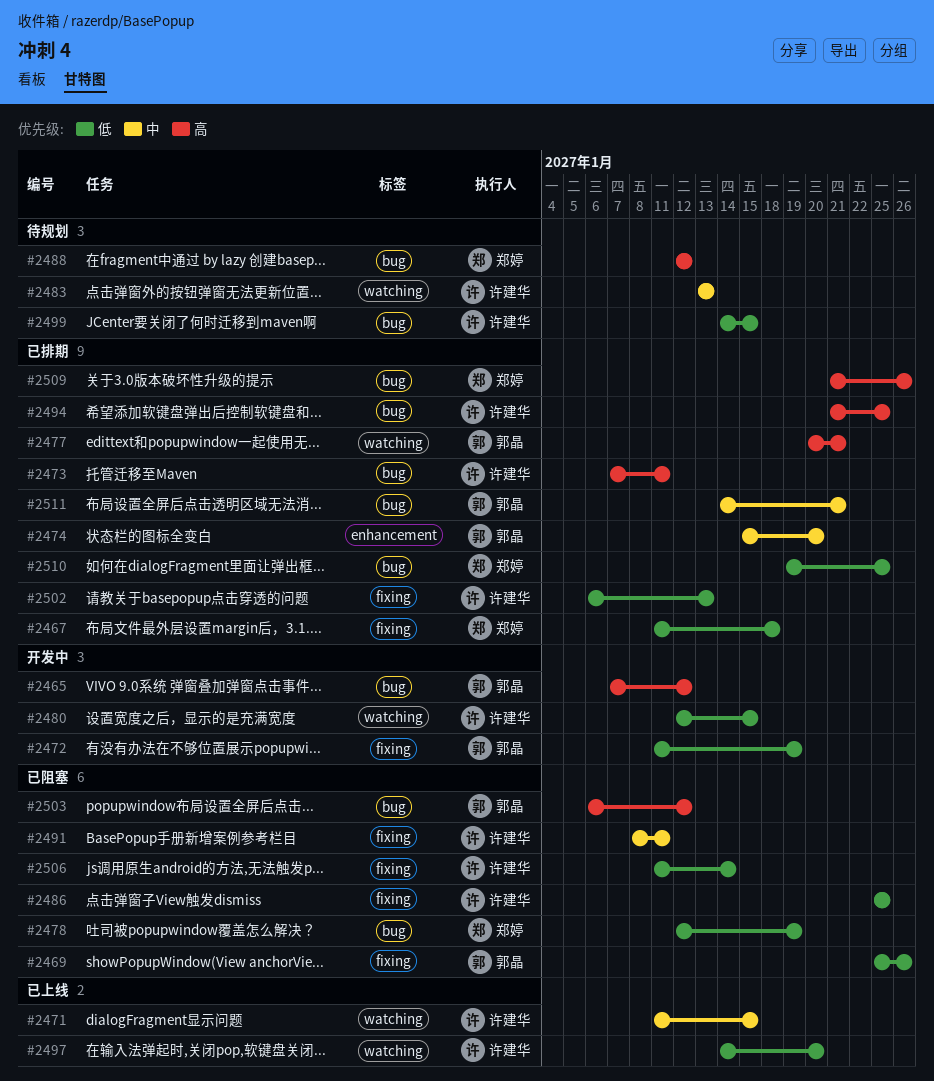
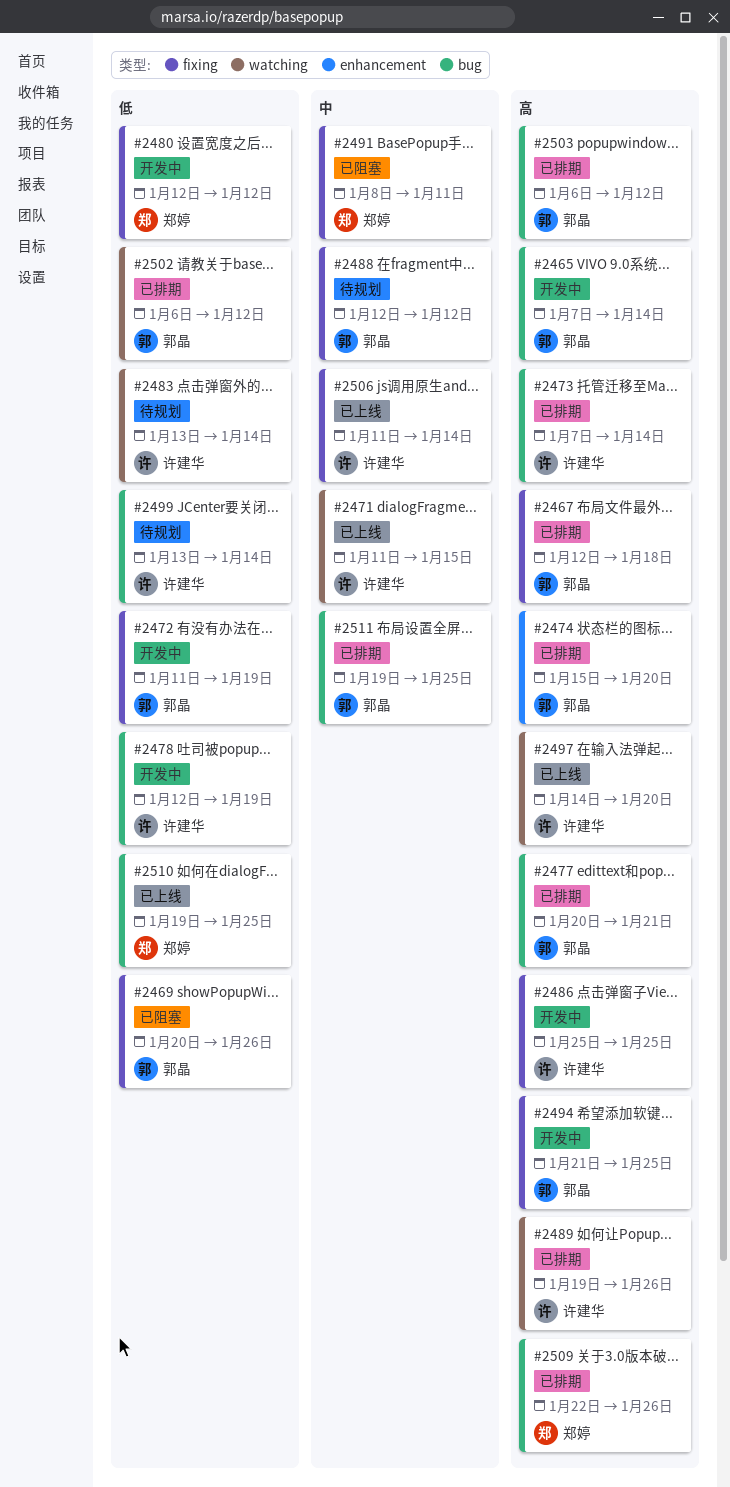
#2465, due: Jan 12 -> Jan 14
#2467, owner: 郑婷 -> 郭晶
#2467, priority: 低 -> 高
#2467, start: Jan 11 -> Jan 12
#2469, start: Jan 25 -> Jan 20
#2473, due: Jan 11 -> Jan 14
#2474, priority: 中 -> 高
#2477, label: watching -> bug
#2478, status: 已阻塞 -> 开发中
#2478, owner: 郑婷 -> 许建华
#2480, owner: 许建华 -> 郑婷
#2480, label: watching -> fixing
#2480, due: Jan 15 -> Jan 12
#2483, priority: 中 -> 低
#2483, due: Jan 13 -> Jan 14
#2486, status: 已阻塞 -> 开发中
#2486, priority: 低 -> 高
#2488, owner: 郑婷 -> 郭晶
#2488, priority: 高 -> 中
#2488, label: bug -> fixing
#2489: none -> present
#2491, owner: 许建华 -> 郑婷
#2494, status: 已排期 -> 开发中
#2494, owner: 许建华 -> 郭晶
#2494, label: bug -> fixing
#2497, priority: 低 -> 高
#2499, start: Jan 14 -> Jan 13
#2499, due: Jan 15 -> Jan 14
#2502, owner: 许建华 -> 郭晶
#2502, label: fixing -> watching
#2502, due: Jan 13 -> Jan 12
#2503, status: 已阻塞 -> 已排期
#2506, status: 已阻塞 -> 已上线
#2506, priority: 低 -> 中
#2509, start: Jan 21 -> Jan 22
#2510, status: 已排期 -> 已上线
#2511, start: Jan 14 -> Jan 19
#2511, due: Jan 21 -> Jan 25

